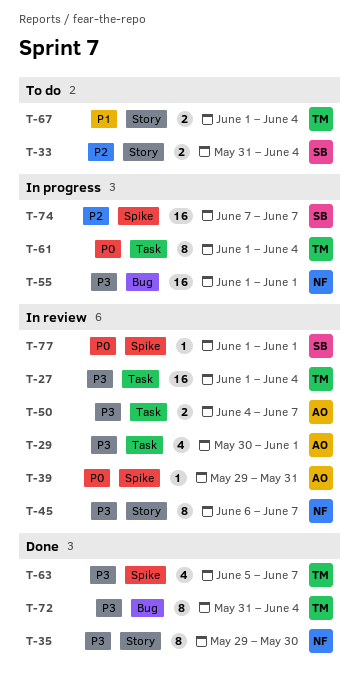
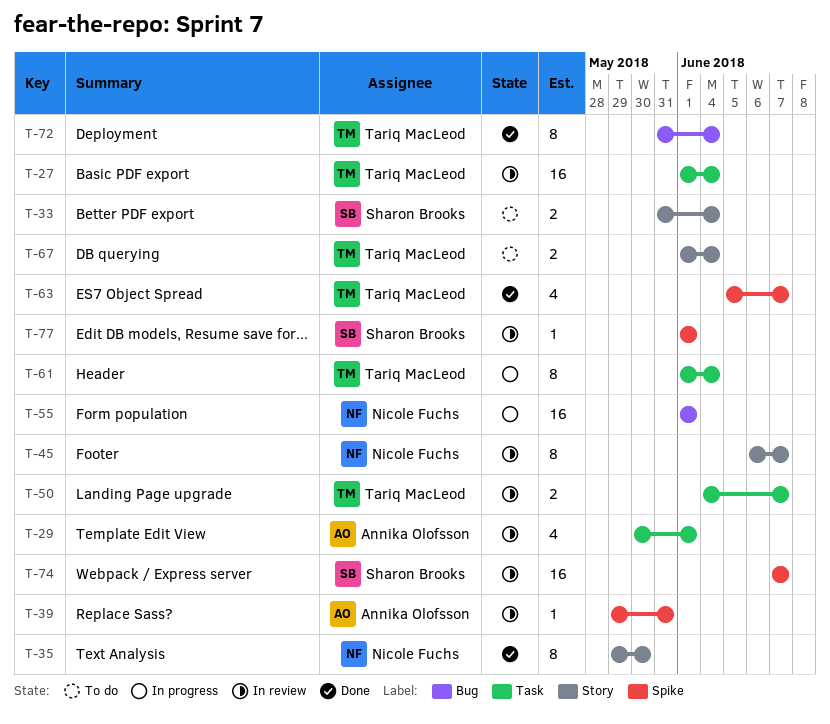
T-50, owner: Annika Olofsson -> Tariq MacLeod
T-74, status: In progress -> In review

